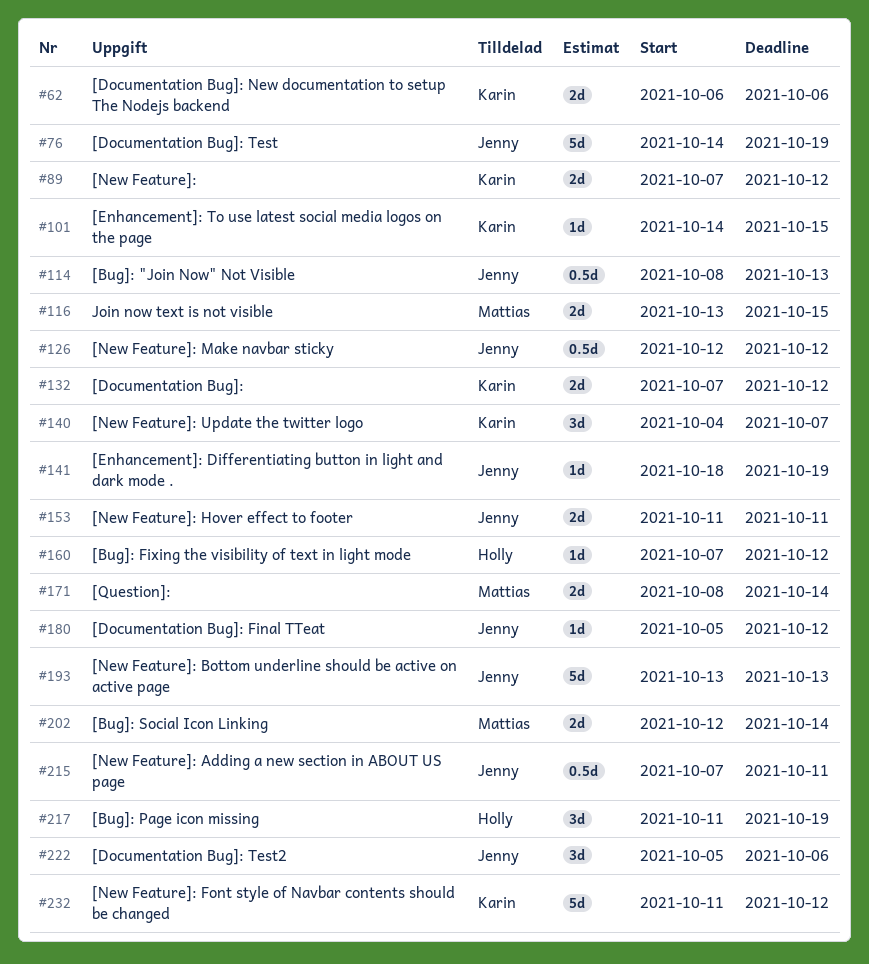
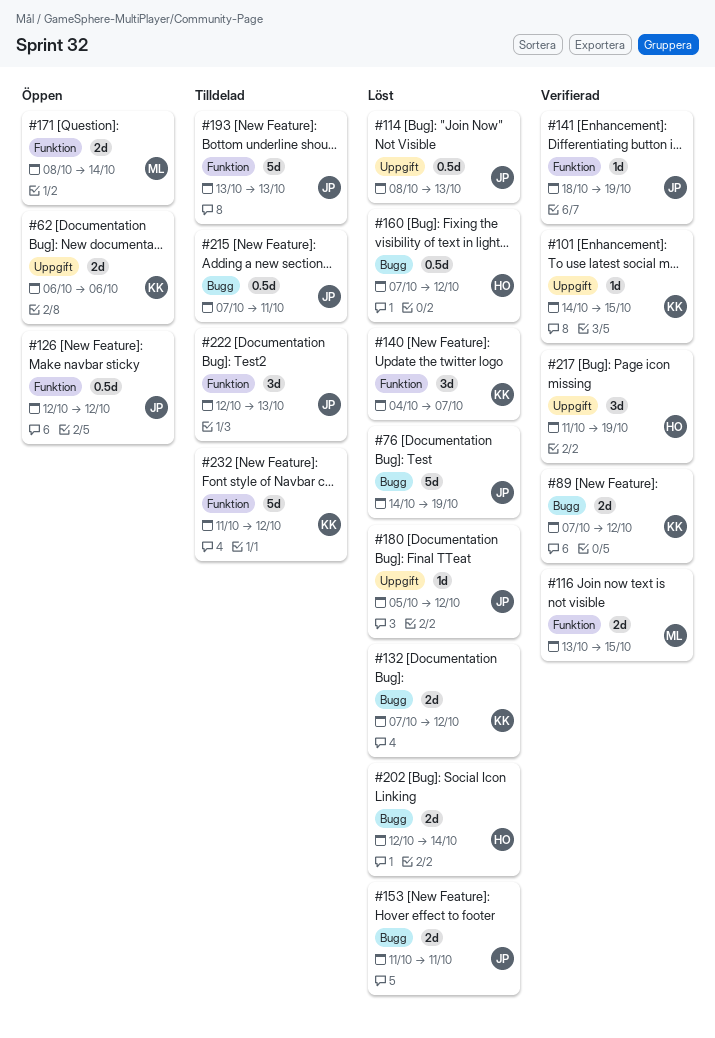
#160, estimate: 1d -> 0.5d
#202, owner: Mattias -> Holly
#222, start: Oct 5 -> Oct 12
#222, due: Oct 6 -> Oct 13

